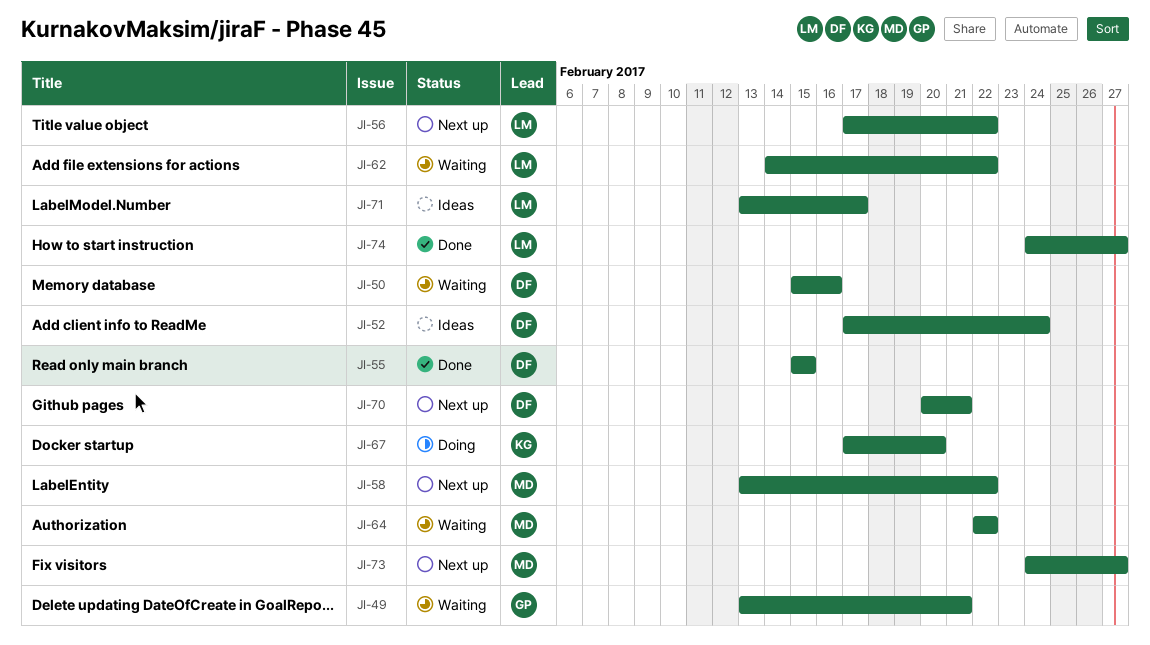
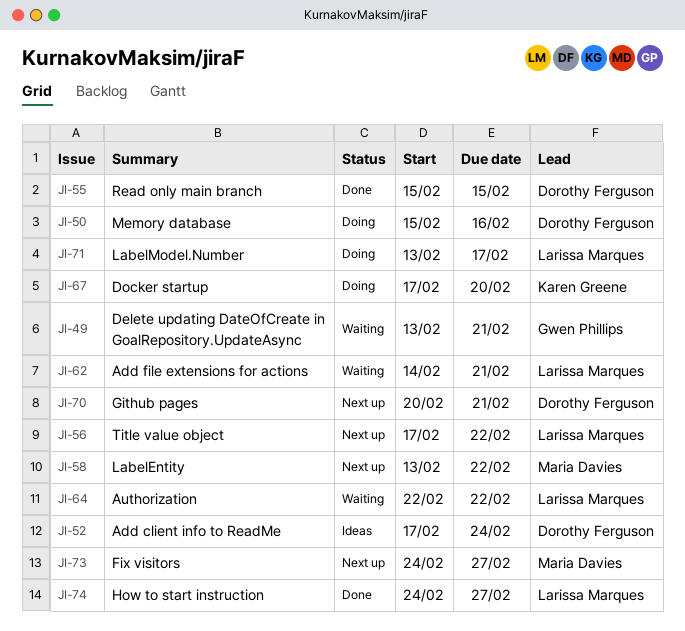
JI-50, status: Waiting -> Doing
JI-62, due: Feb 22 -> Feb 21
JI-64, owner: Maria Davies -> Larissa Marques
JI-71, status: Ideas -> Doing

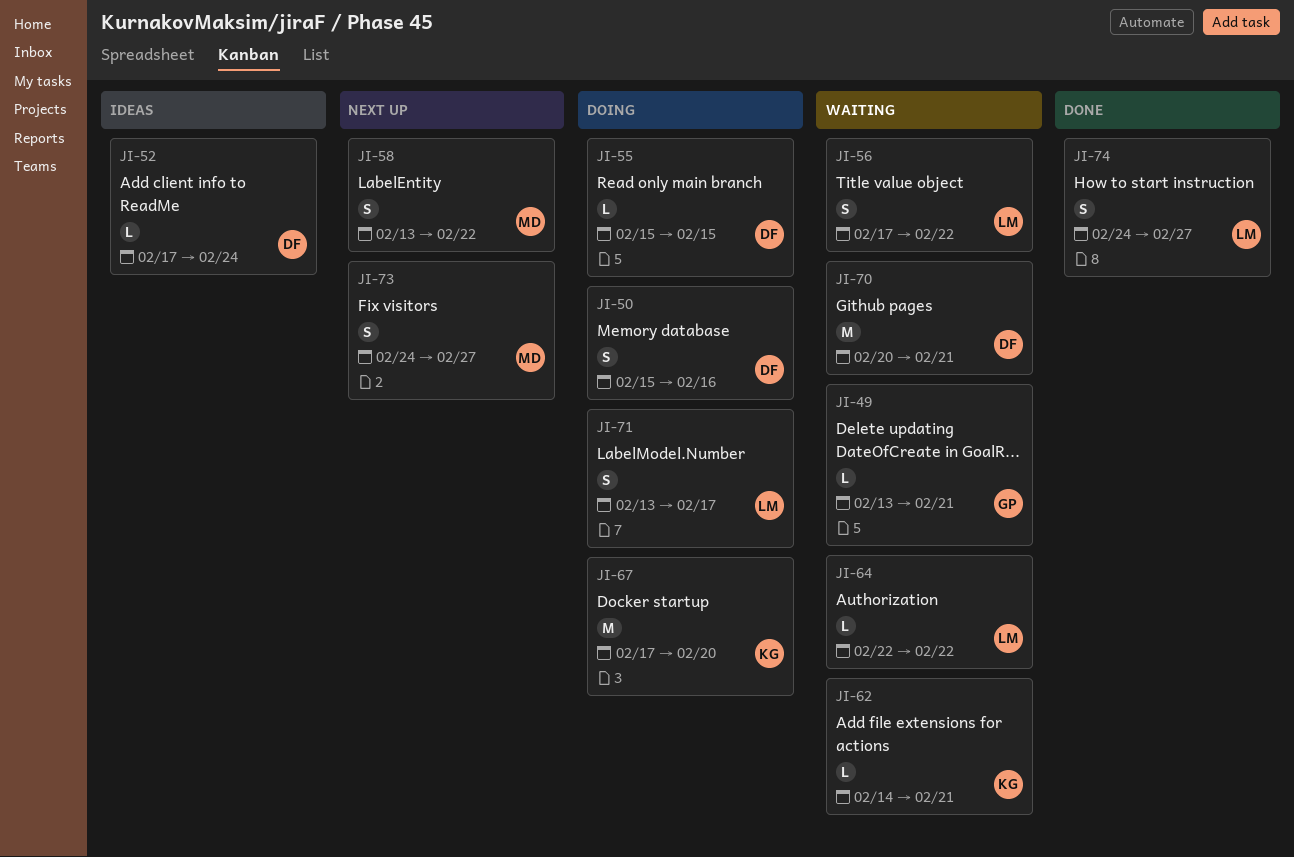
JI-55, status: Done -> Doing
JI-56, status: Next up -> Waiting
JI-62, owner: Larissa Marques -> Karen Greene
JI-70, status: Next up -> Waiting

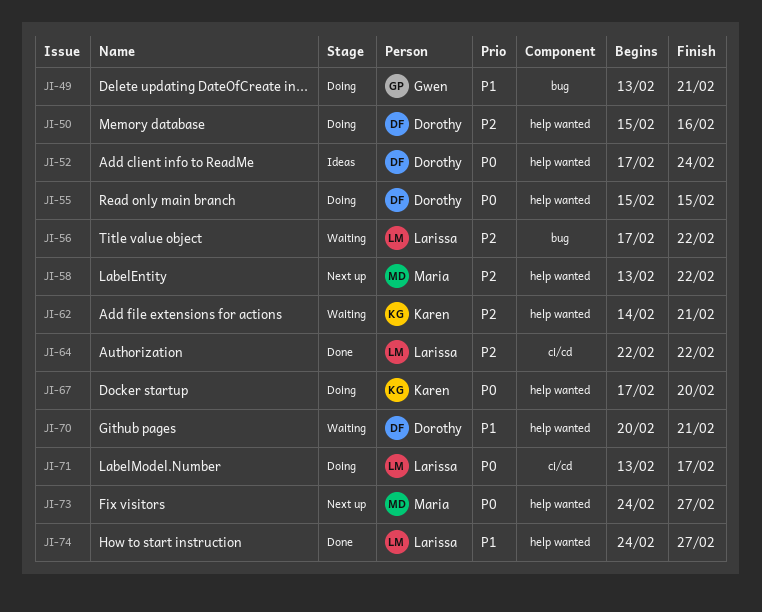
JI-49, status: Waiting -> Doing
JI-64, status: Waiting -> Done

